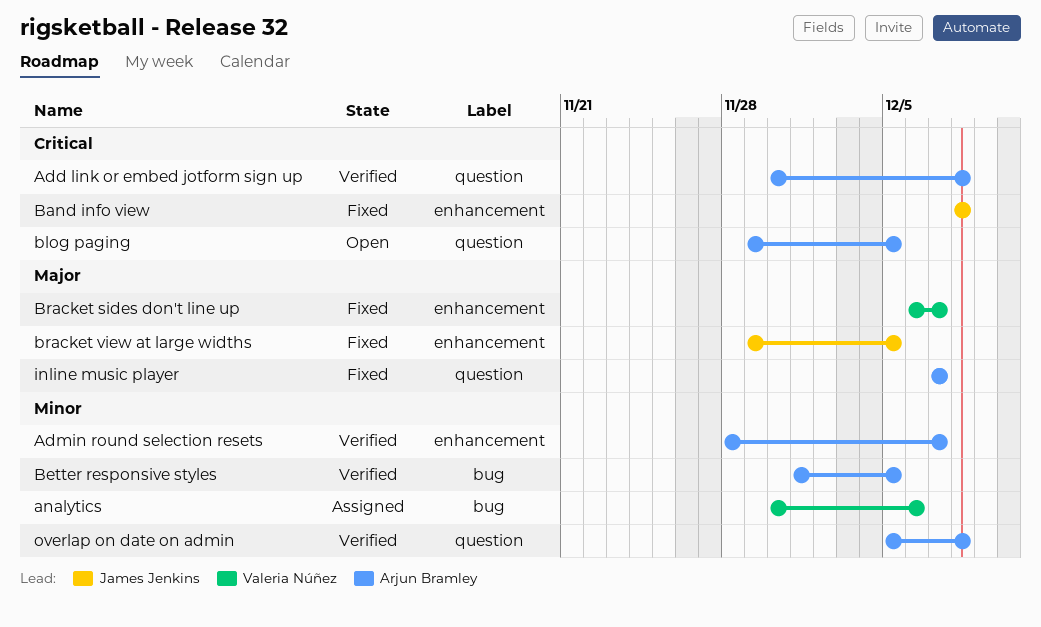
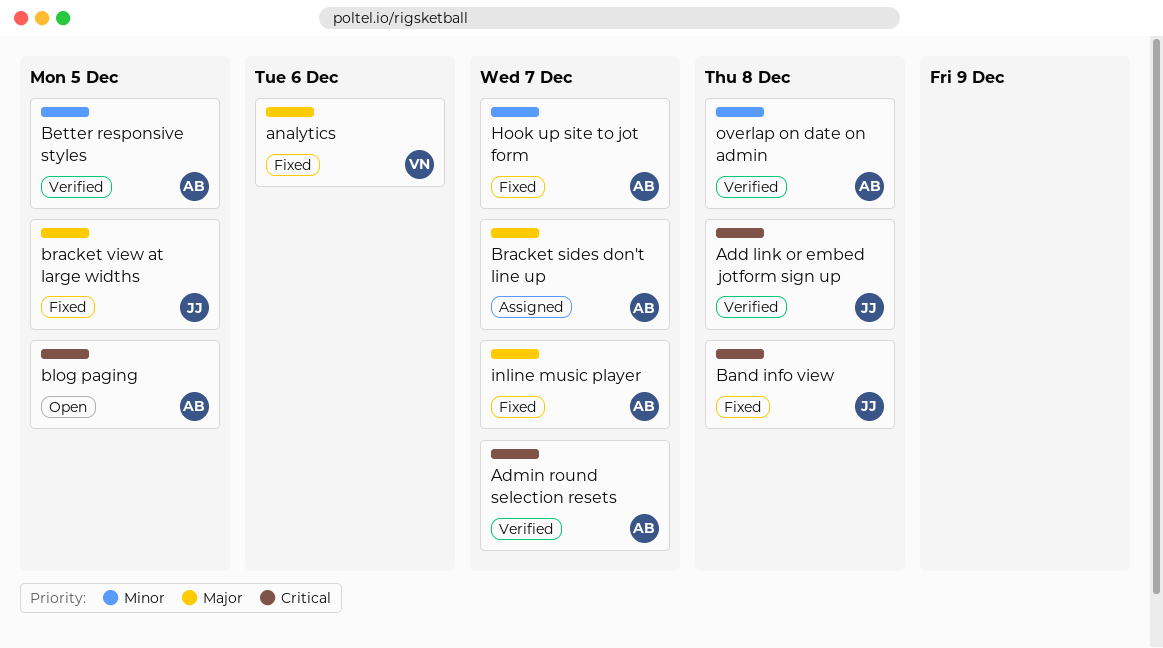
Add link or embed jotform sign up, owner: Arjun Bramley -> James Jenkins
Admin round selection resets, priority: Minor -> Critical
analytics, status: Assigned -> Fixed
analytics, priority: Minor -> Major
Bracket sides don't line up, status: Fixed -> Assigned
Bracket sides don't line up, owner: Valeria Núñez -> Arjun Bramley
Hook up site to jot form: none -> present

